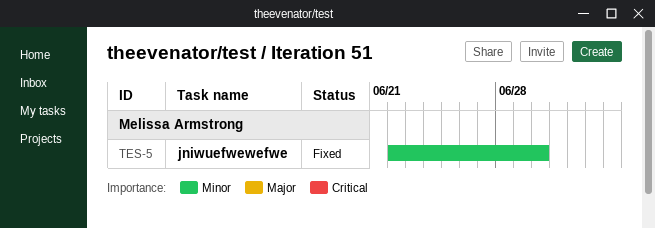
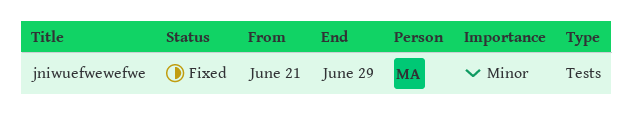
jniwuefwewefwe, start: Jun 22 -> Jun 21
jniwuefwewefwe, due: Jun 30 -> Jun 29

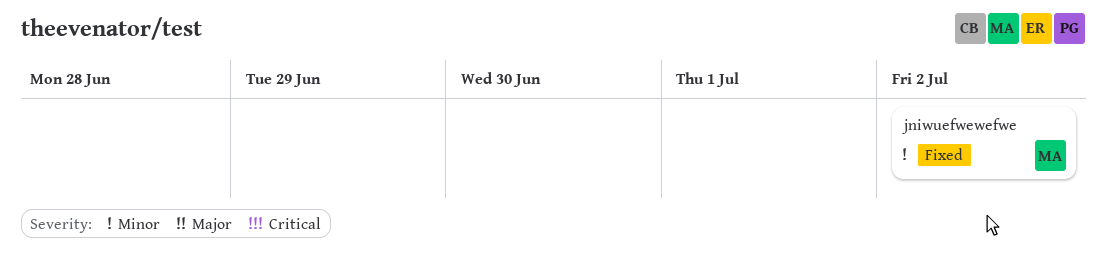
jniwuefwewefwe, due: Jun 29 -> Jul 2

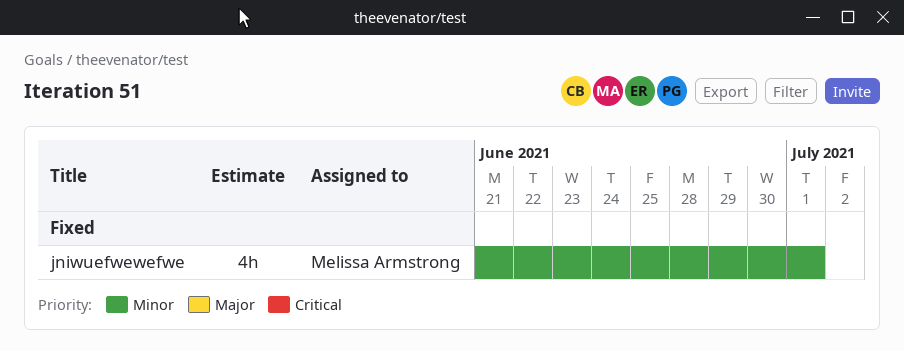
jniwuefwewefwe, due: Jul 2 -> Jul 1

